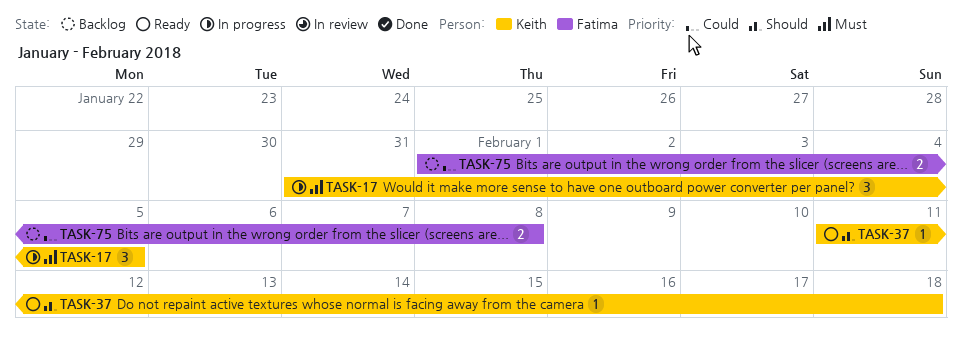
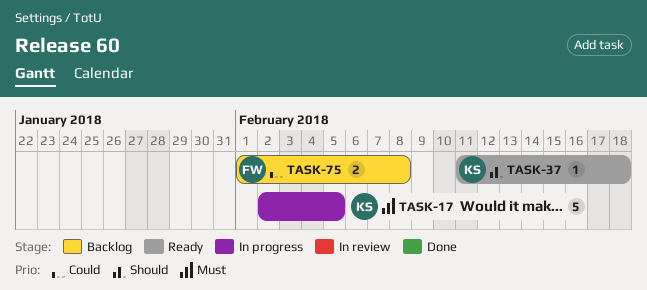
TASK-17, estimate: 3 -> 5
TASK-17, start: Jan 31 -> Feb 2

